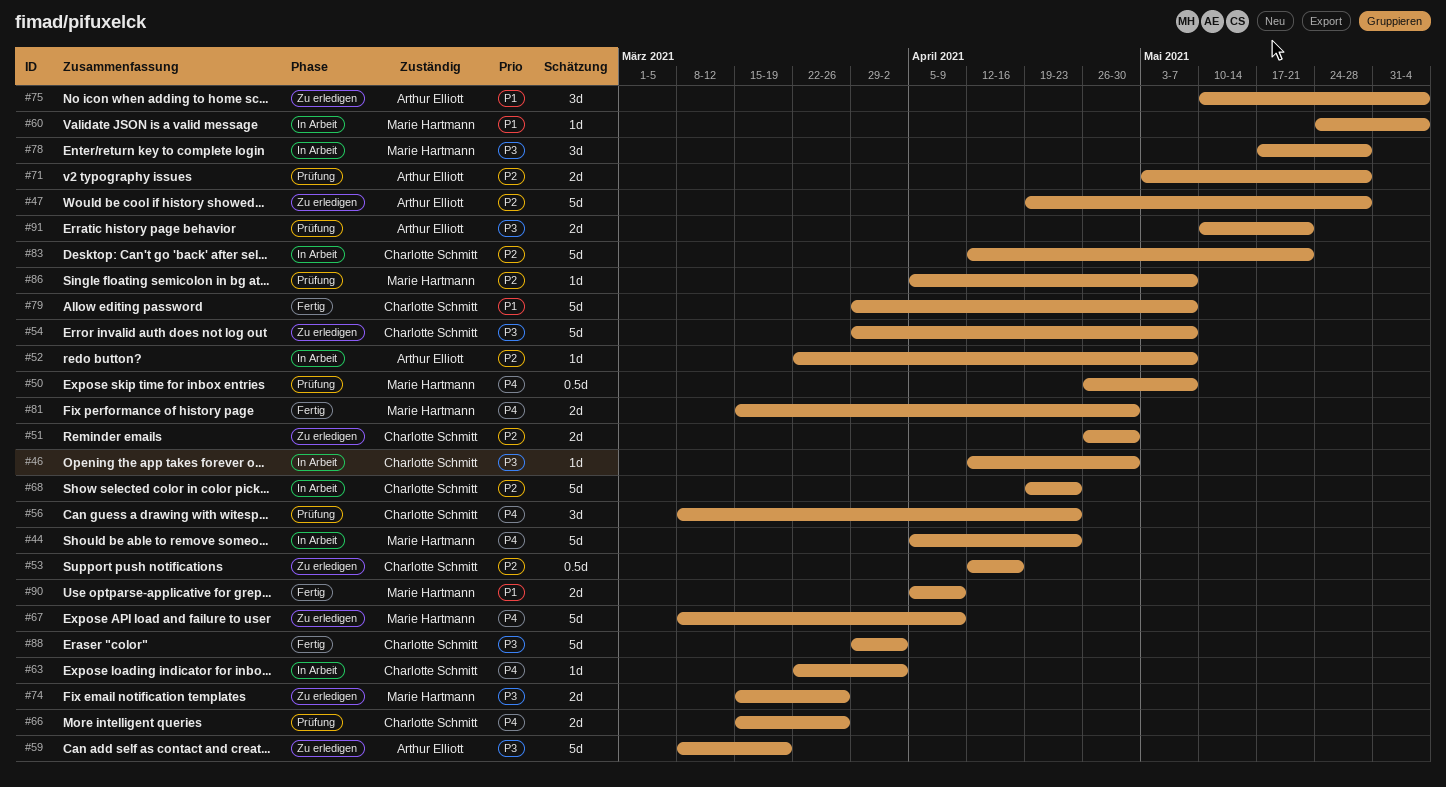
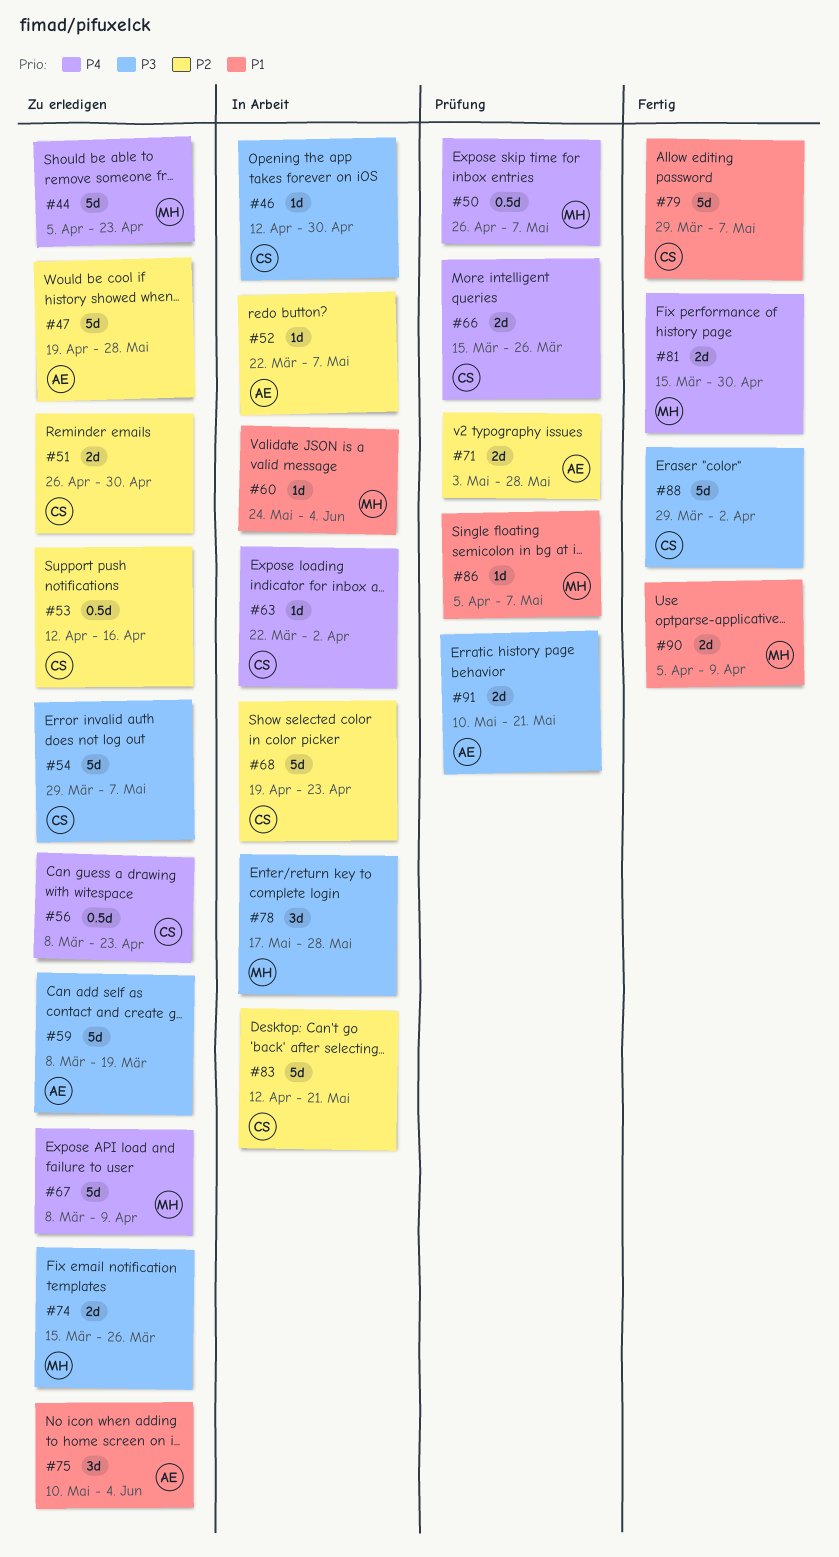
#44, status: In Arbeit -> Zu erledigen
#56, status: Prüfung -> Zu erledigen
#56, estimate: 3d -> 0.5d
#86, priority: P2 -> P1

